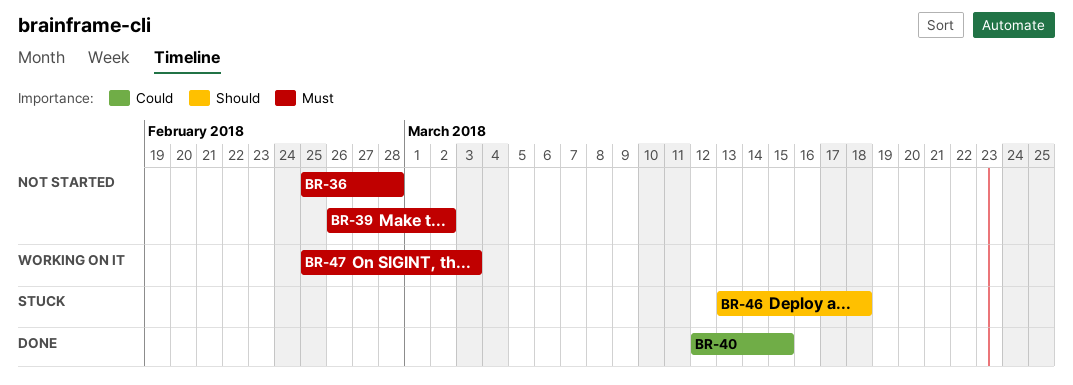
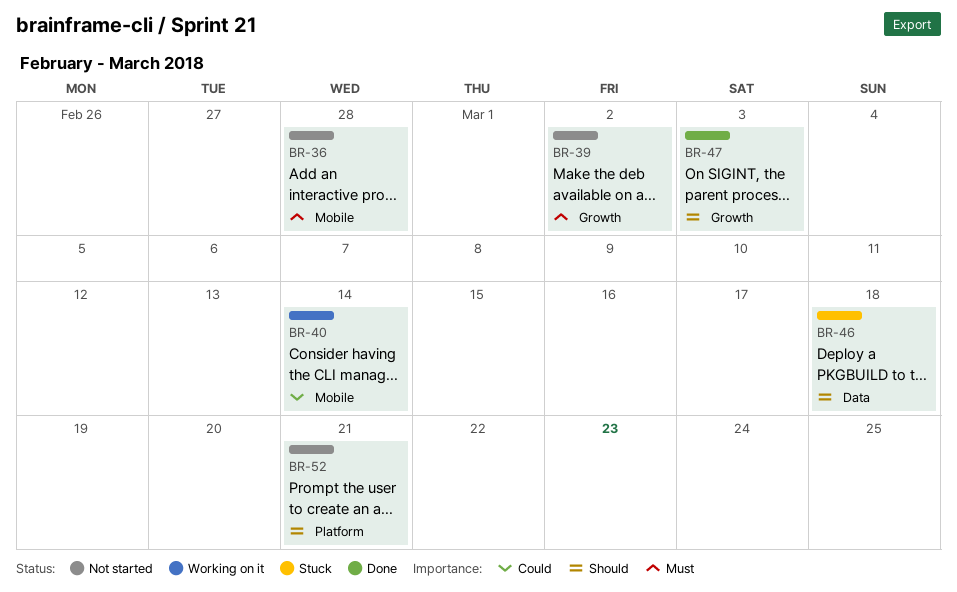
BR-40, status: Done -> Working on it
BR-40, due: Mar 15 -> Mar 14
BR-47, status: Working on it -> Done
BR-47, priority: Must -> Should
BR-52: none -> present

